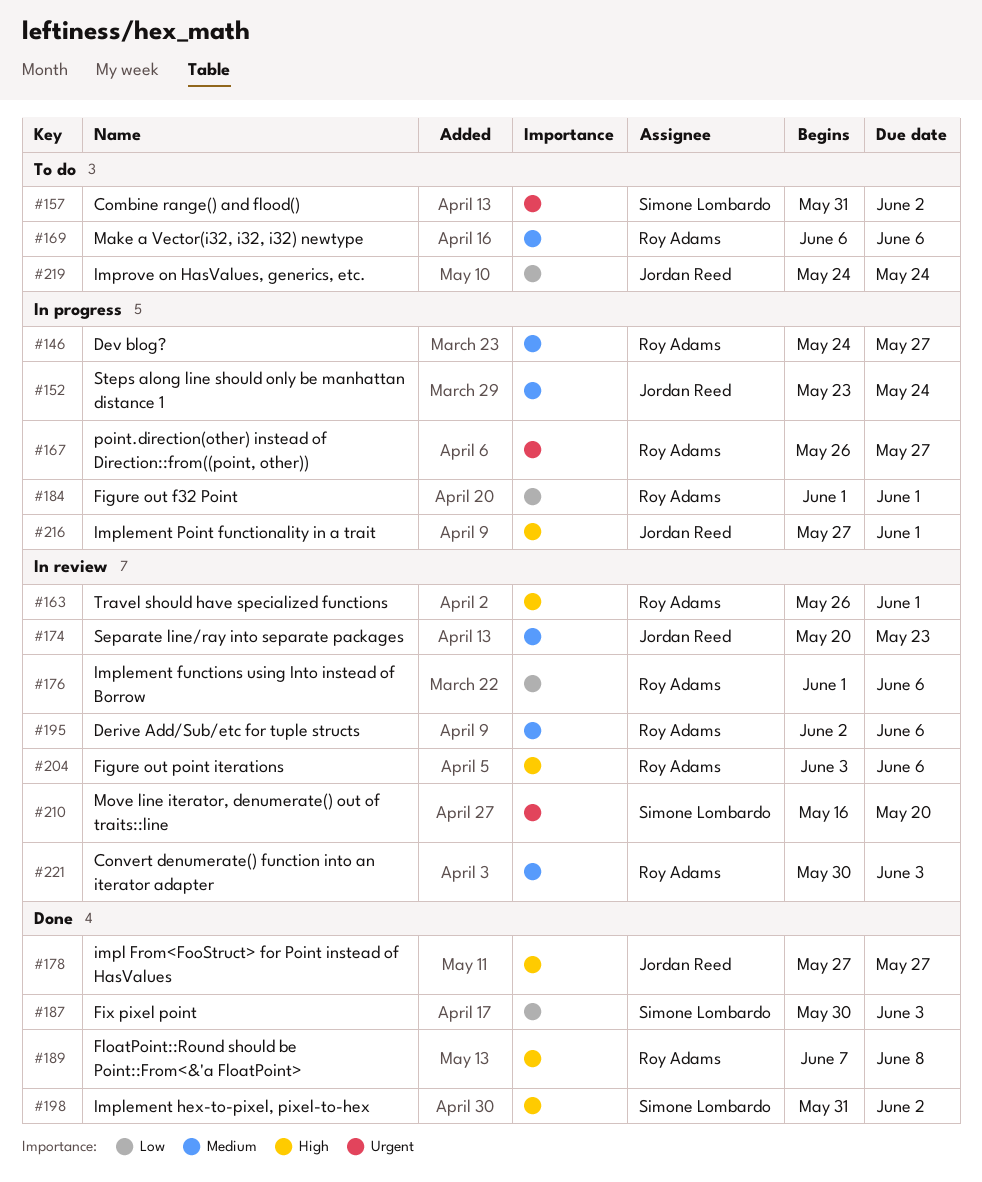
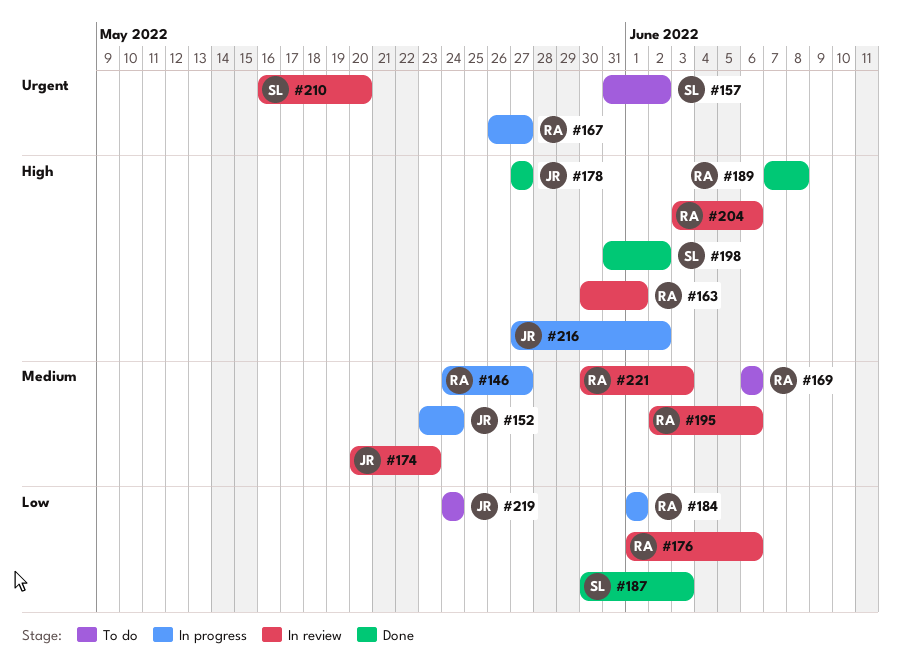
#163, start: May 26 -> May 30
#216, due: Jun 1 -> Jun 2

